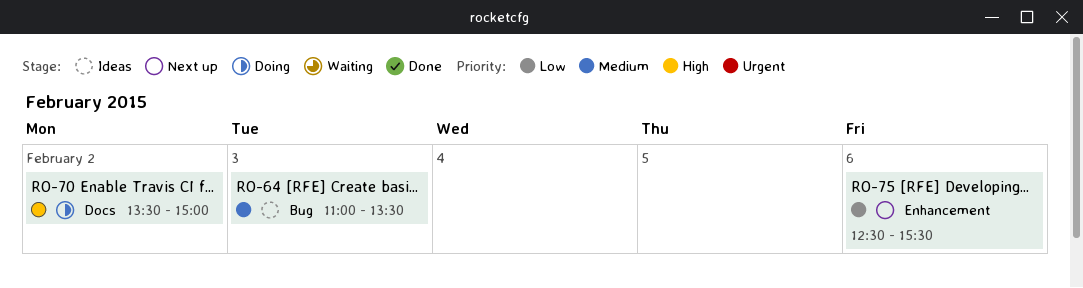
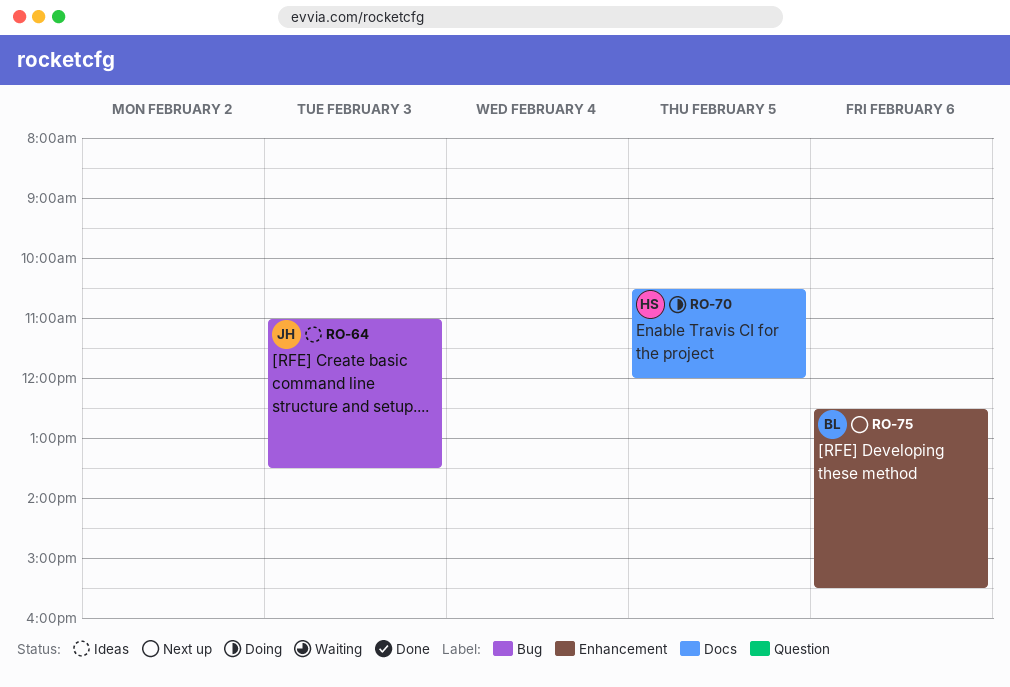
RO-70, day: Feb 2 -> Feb 5
RO-70, begins: 13:30 -> 10:30
RO-70, ends: 15:00 -> 12:00

